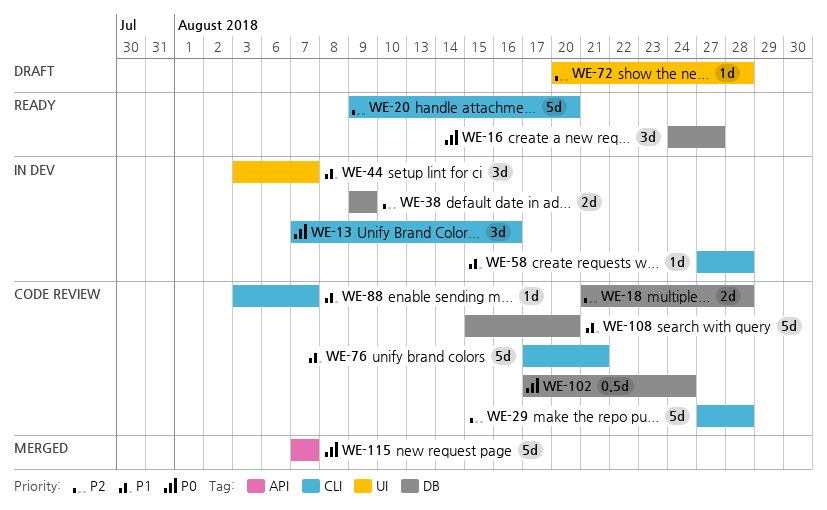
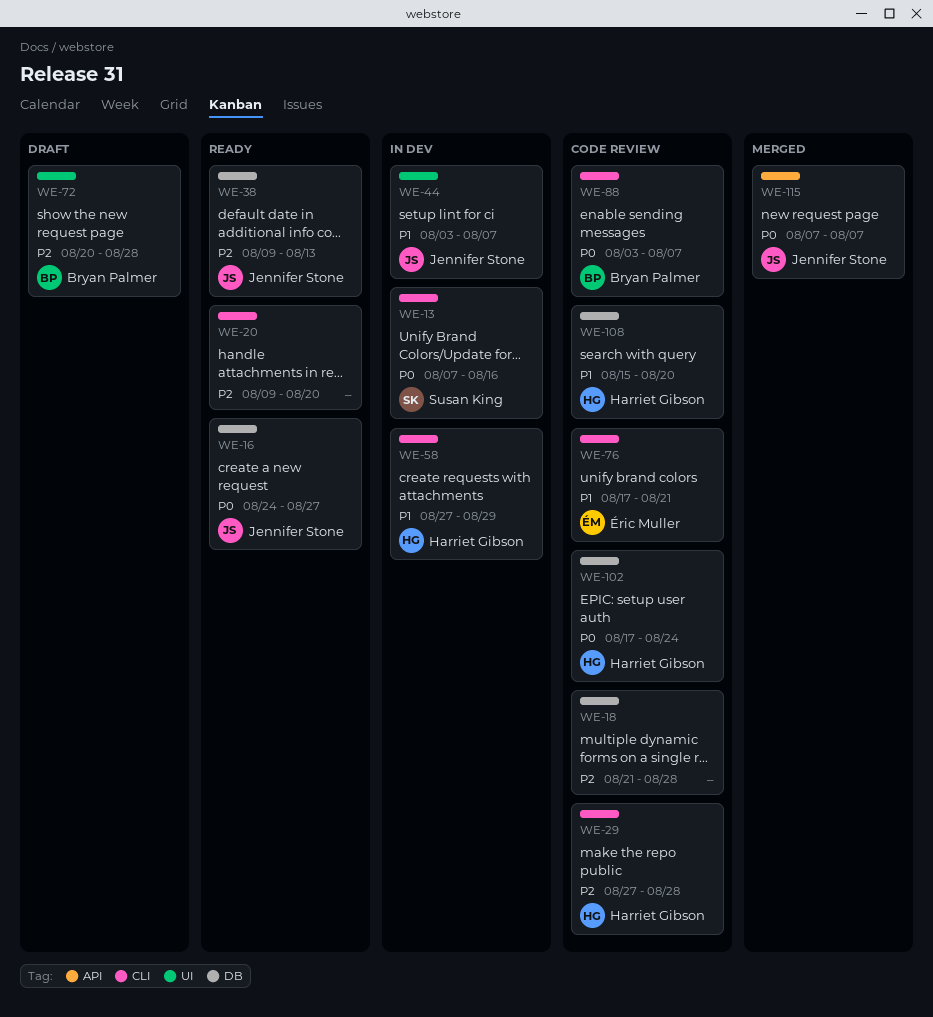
WE-38, status: In dev -> Ready
WE-38, due: Aug 9 -> Aug 13
WE-58, due: Aug 28 -> Aug 29
WE-88, priority: P1 -> P0

